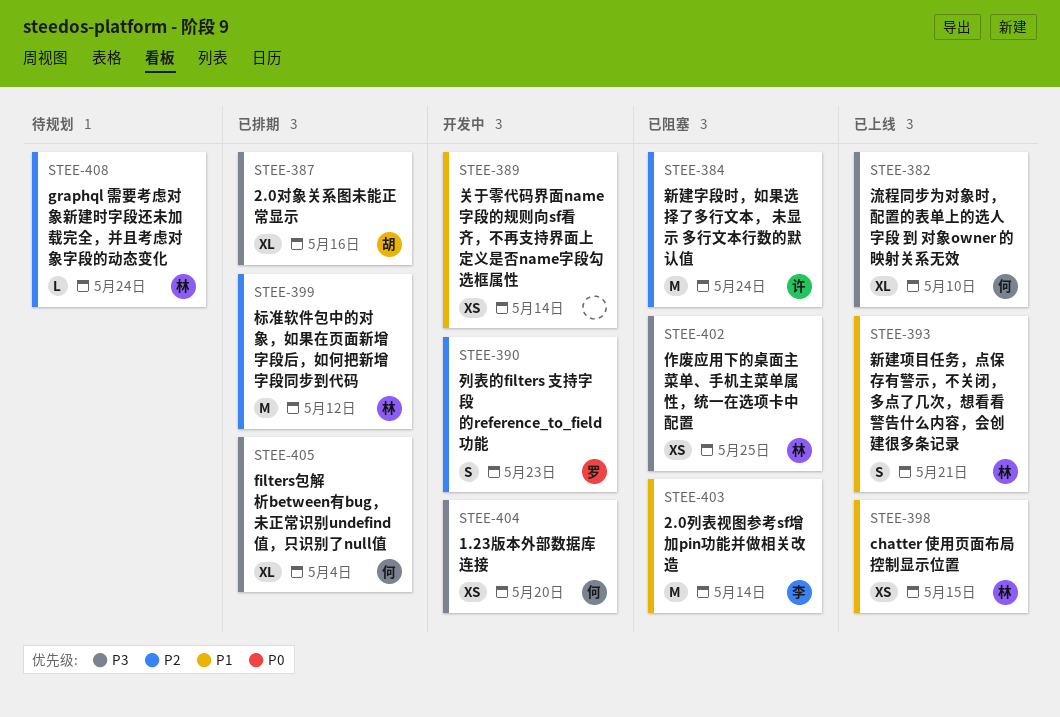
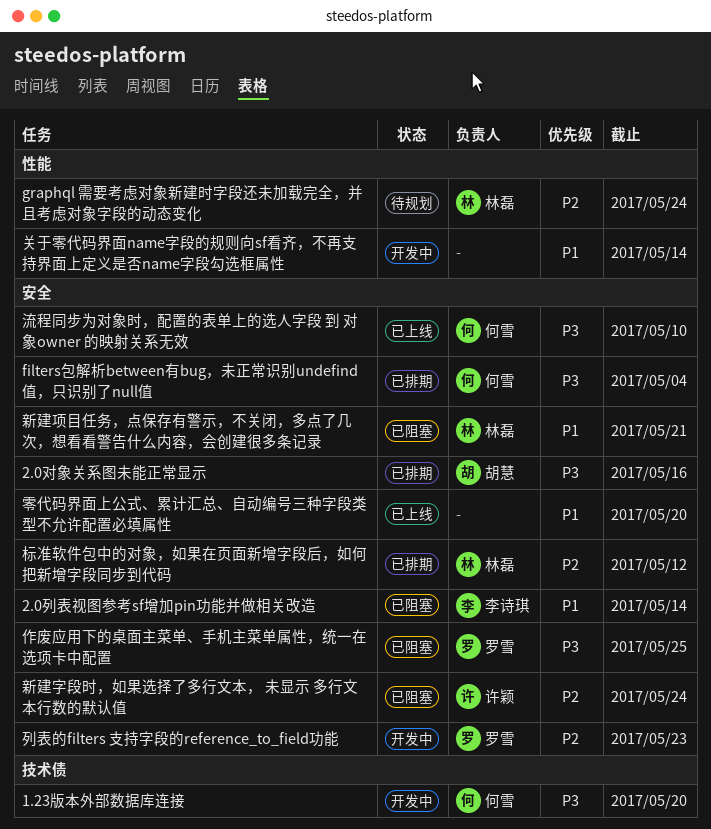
chatter 使用页面布局控制显示位置: present -> none
作废应用下的桌面主菜单、手机主菜单属性，统一在选项卡中配置, owner: 林磊 -> 罗雪
新建项目任务，点保存有警示，不关闭，多点了几次，想看看警告什么内容，会创建很多条记录, status: 已上线 -> 已阻塞
零代码界面上公式、累计汇总、自动编号三种字段类型不允许配置必填属性: none -> present

